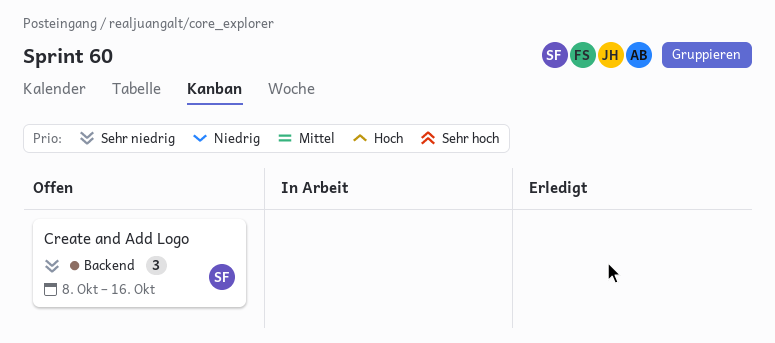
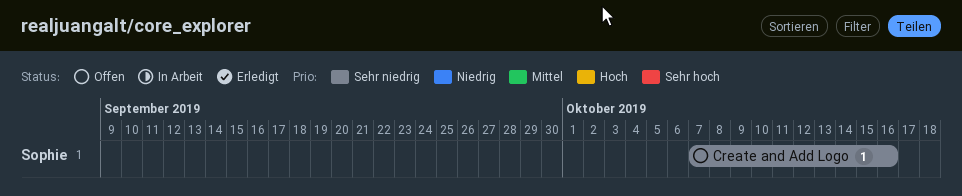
Create and Add Logo, estimate: 3 -> 1
Create and Add Logo, start: Oct 8 -> Oct 7

